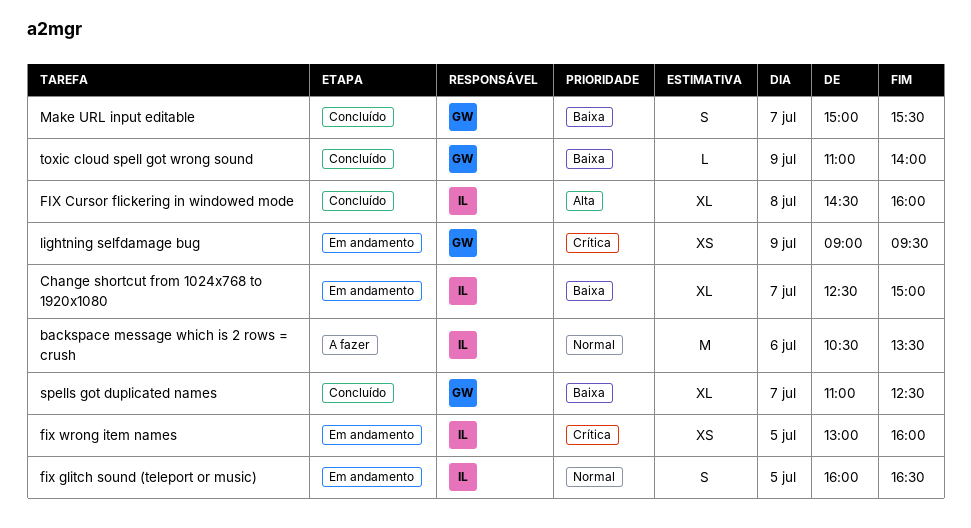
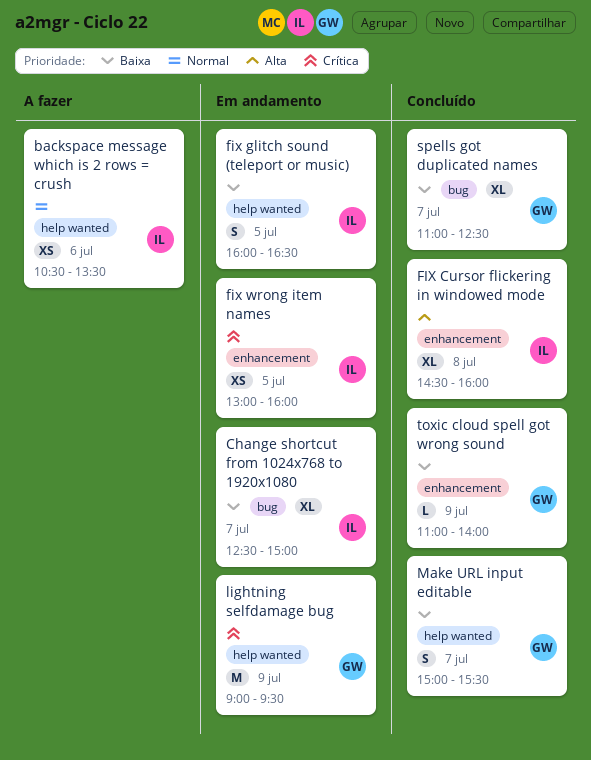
backspace message which is 2 rows = crush, estimate: M -> XS
fix glitch sound (teleport or music), priority: Normal -> Baixa
lightning selfdamage bug, estimate: XS -> M

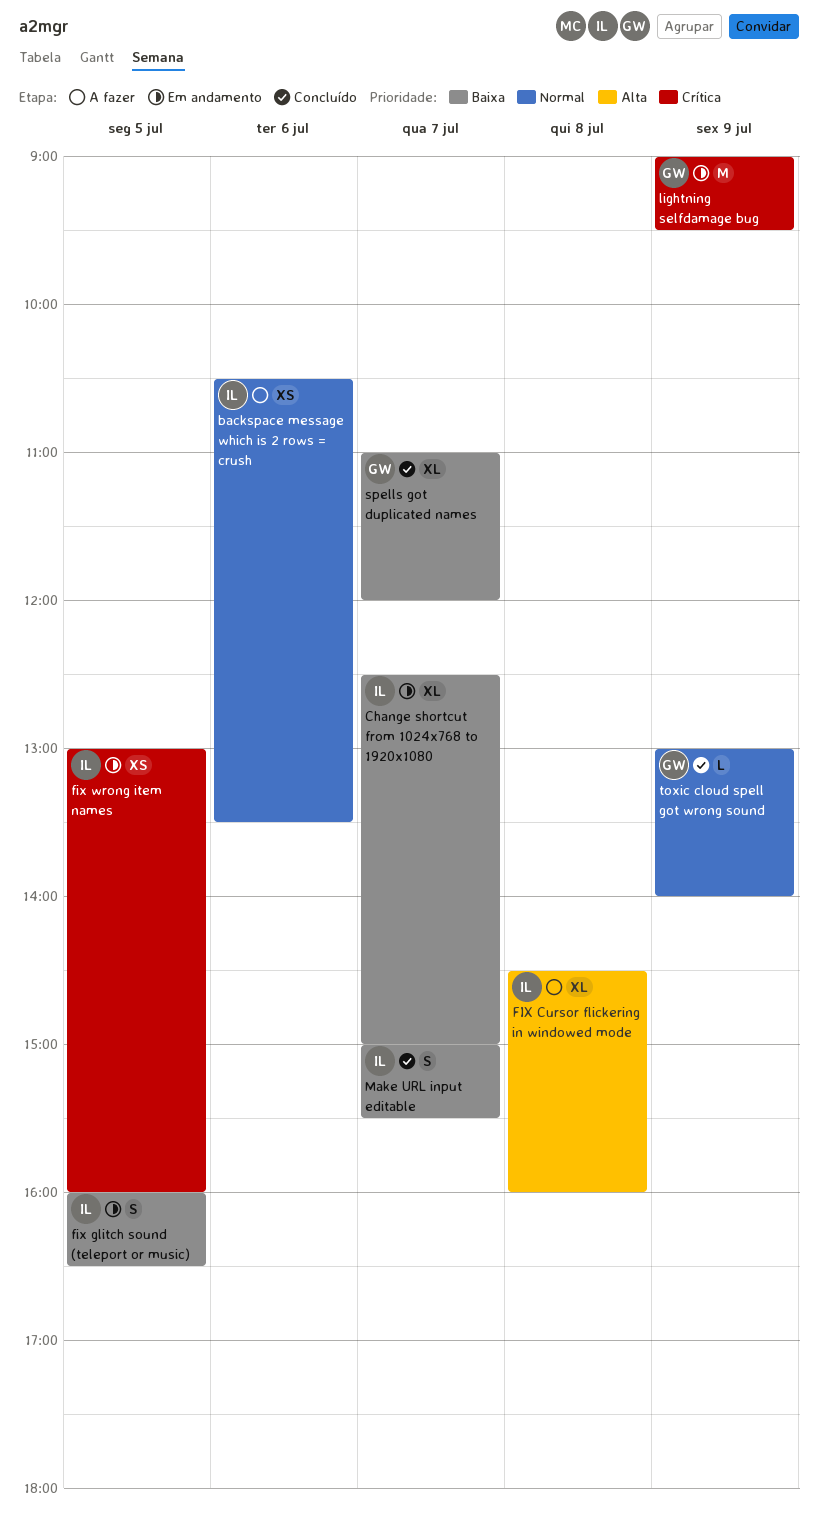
FIX Cursor flickering in windowed mode, status: Concluído -> A fazer
Make URL input editable, owner: GW -> IL
spells got duplicated names, ends: 12:30 -> 12:00
toxic cloud spell got wrong sound, priority: Baixa -> Normal
toxic cloud spell got wrong sound, begins: 11:00 -> 13:00

